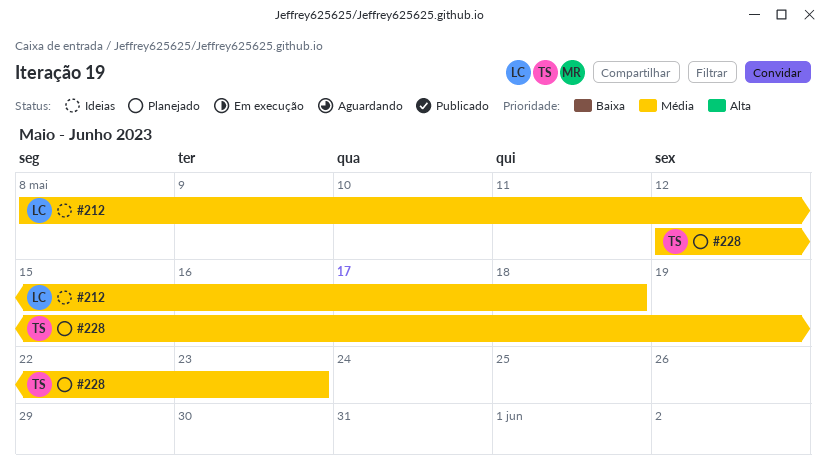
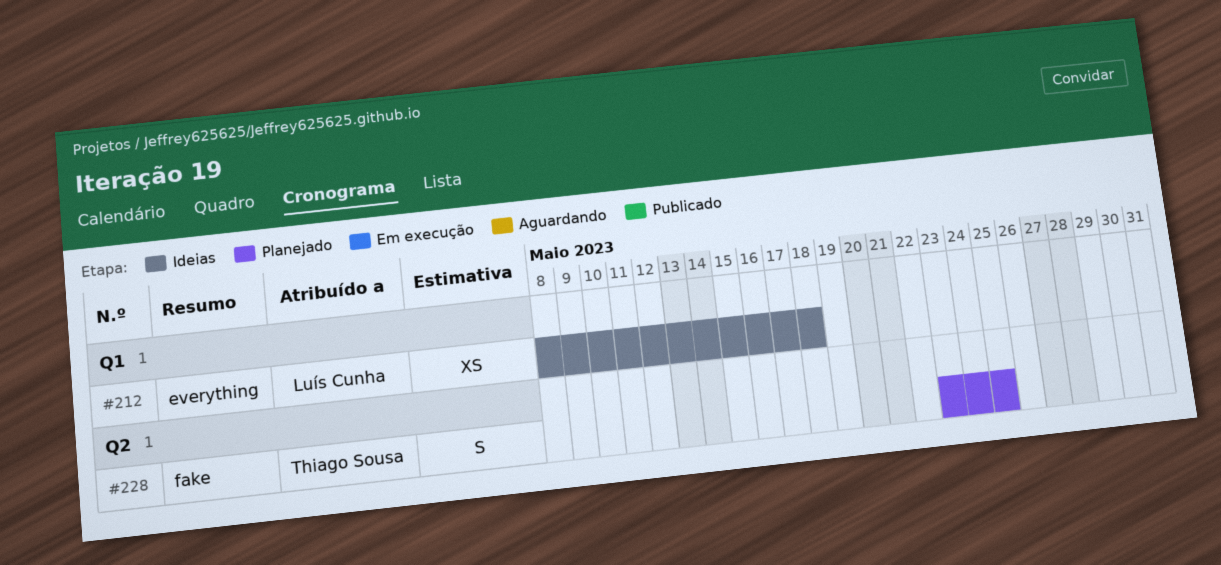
#228, start: May 12 -> May 23
#228, due: May 23 -> May 25

